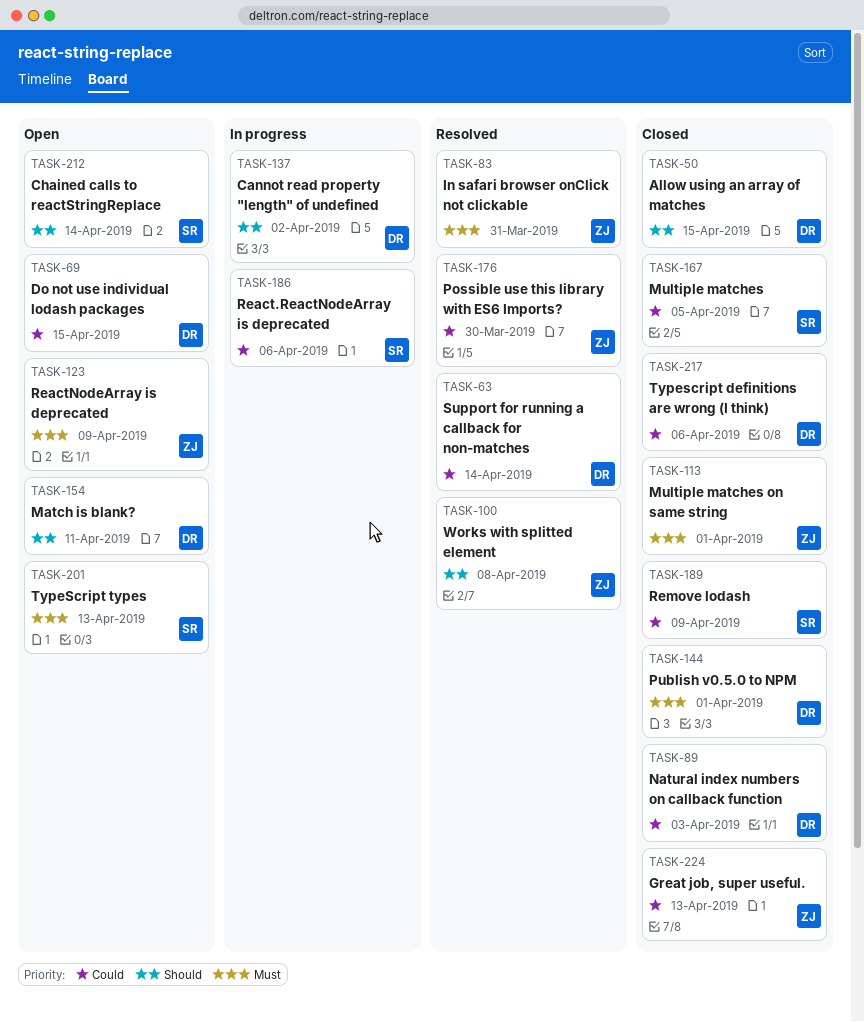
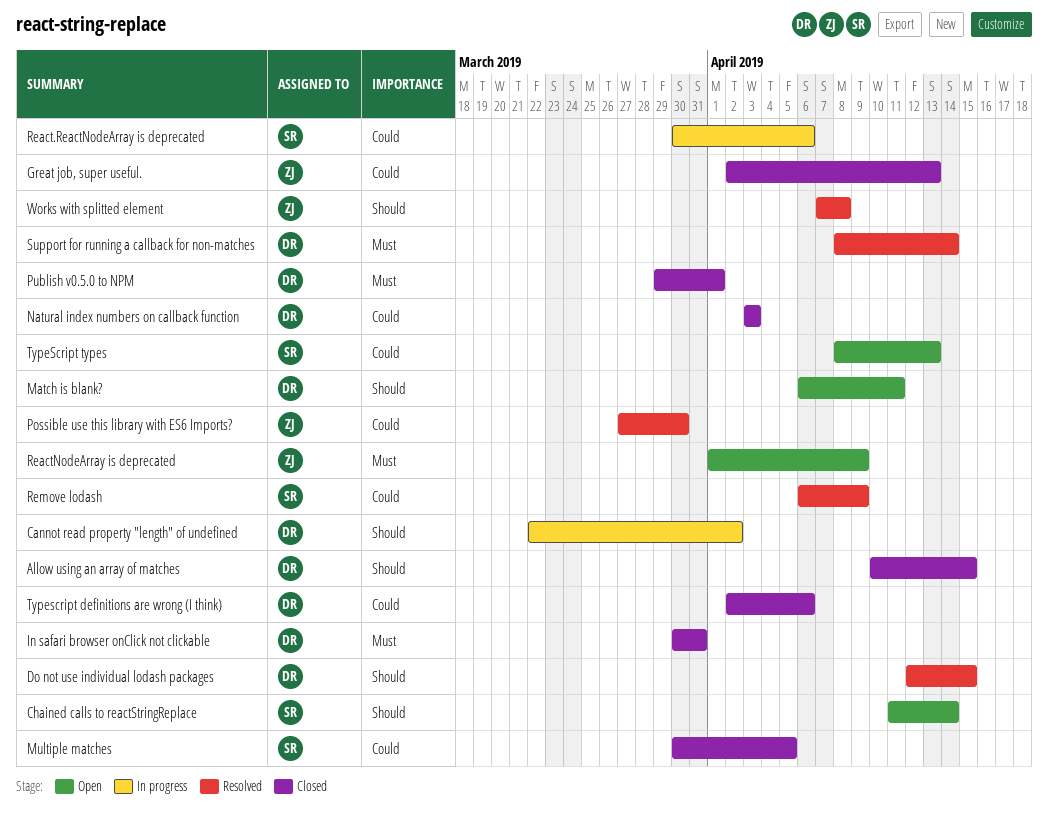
Do not use individual lodash packages, status: Open -> Resolved
Do not use individual lodash packages, priority: Could -> Should
In safari browser onClick not clickable, status: Resolved -> Closed
In safari browser onClick not clickable, owner: ZJ -> DR
Multiple matches on same string: present -> none
Remove lodash, status: Closed -> Resolved
Support for running a callback for non-matches, priority: Could -> Must
TypeScript types, priority: Must -> Could

